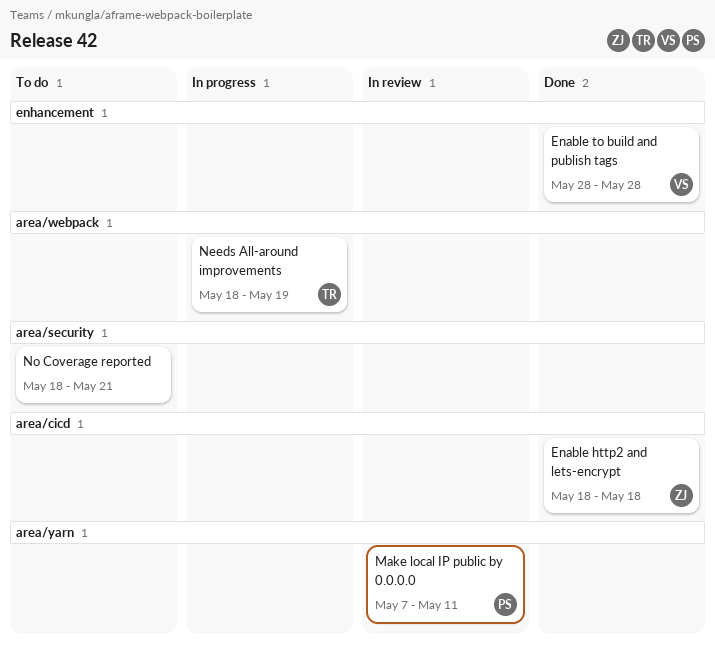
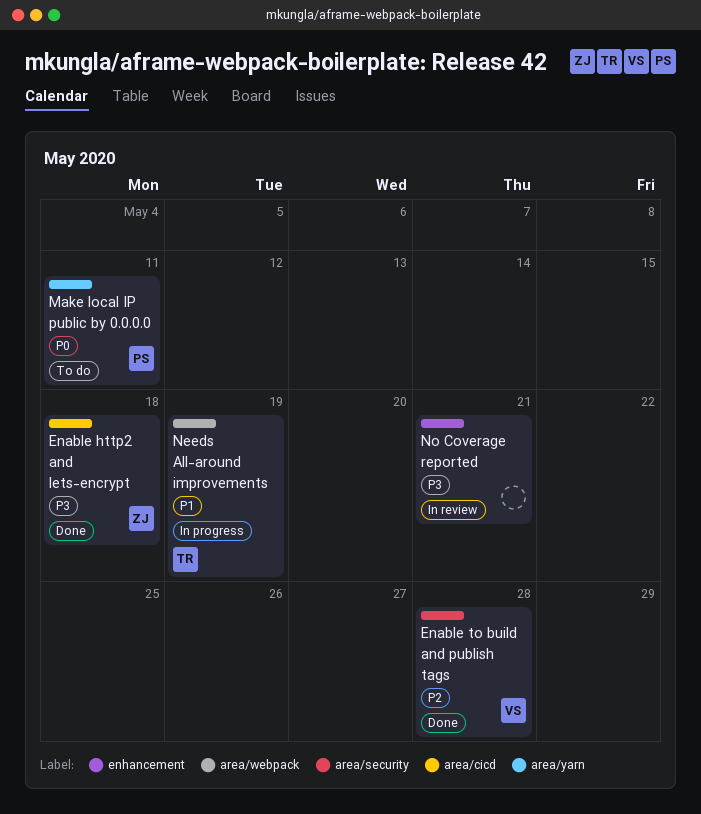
Enable to build and publish tags, label: enhancement -> area/security
Make local IP public by 0.0.0.0, status: In review -> To do
No Coverage reported, status: To do -> In review
No Coverage reported, label: area/security -> enhancement

